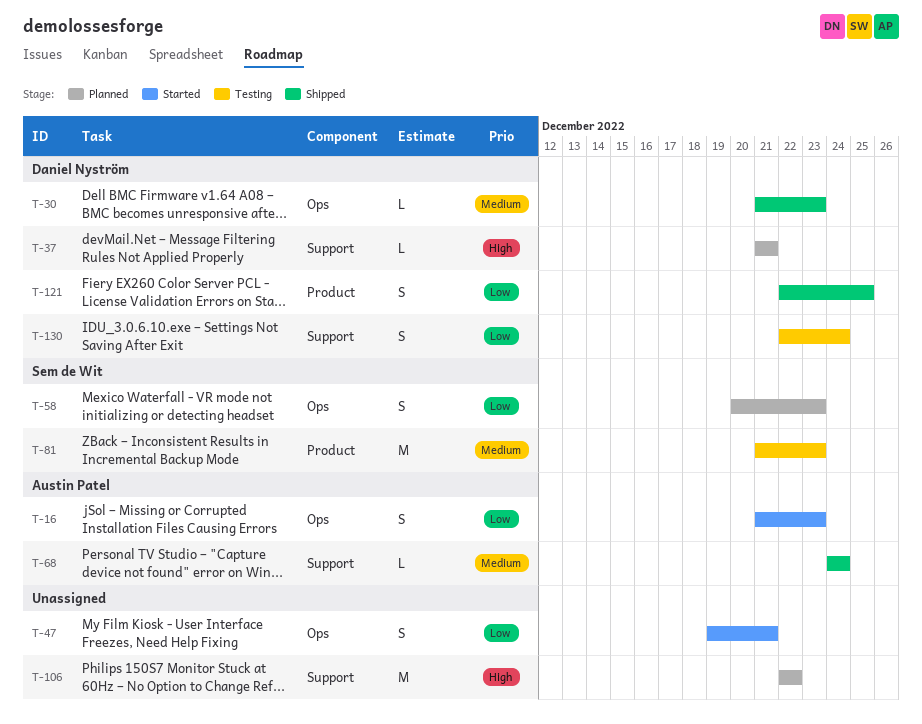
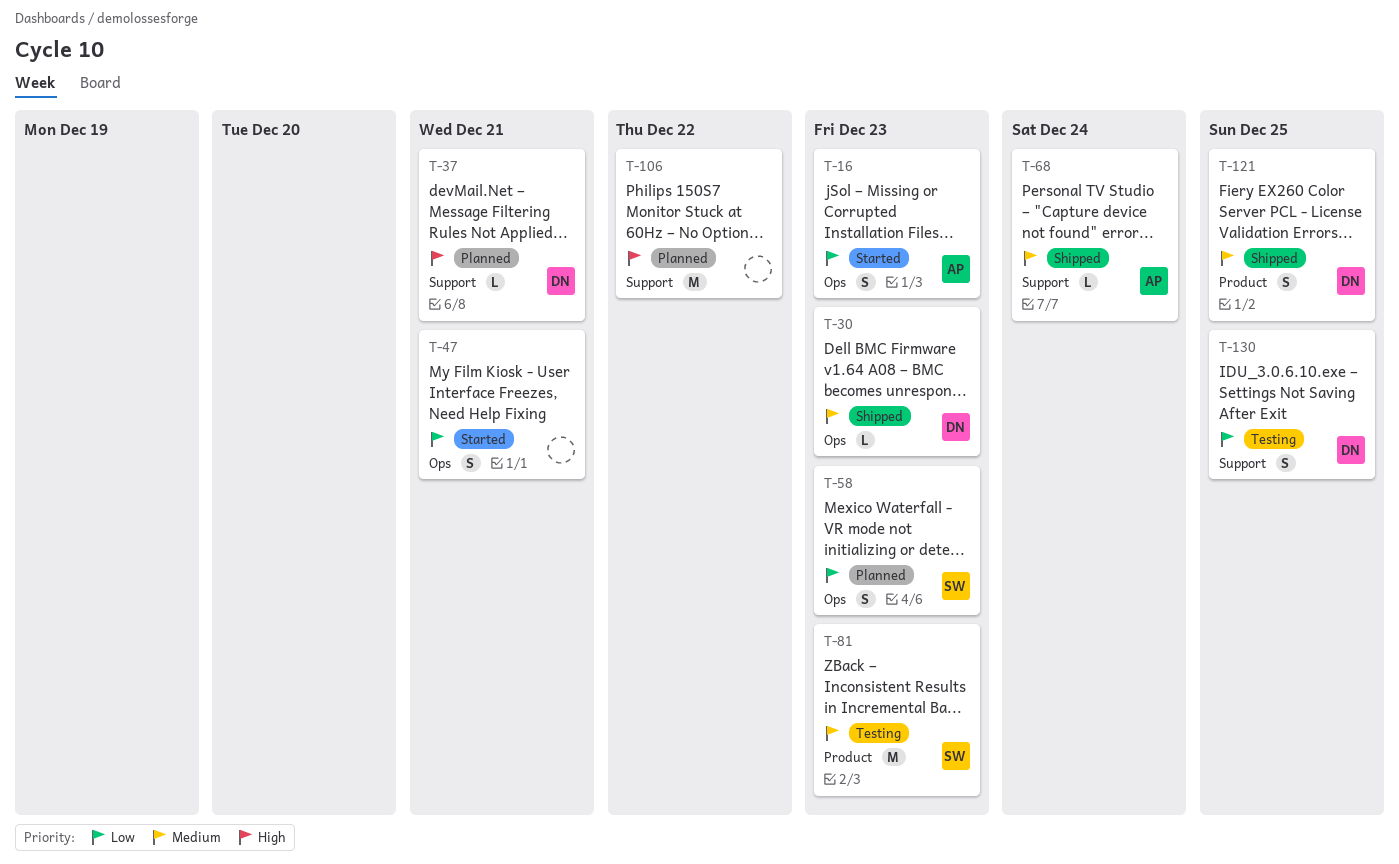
T-121, priority: Low -> Medium
T-130, due: Dec 24 -> Dec 25

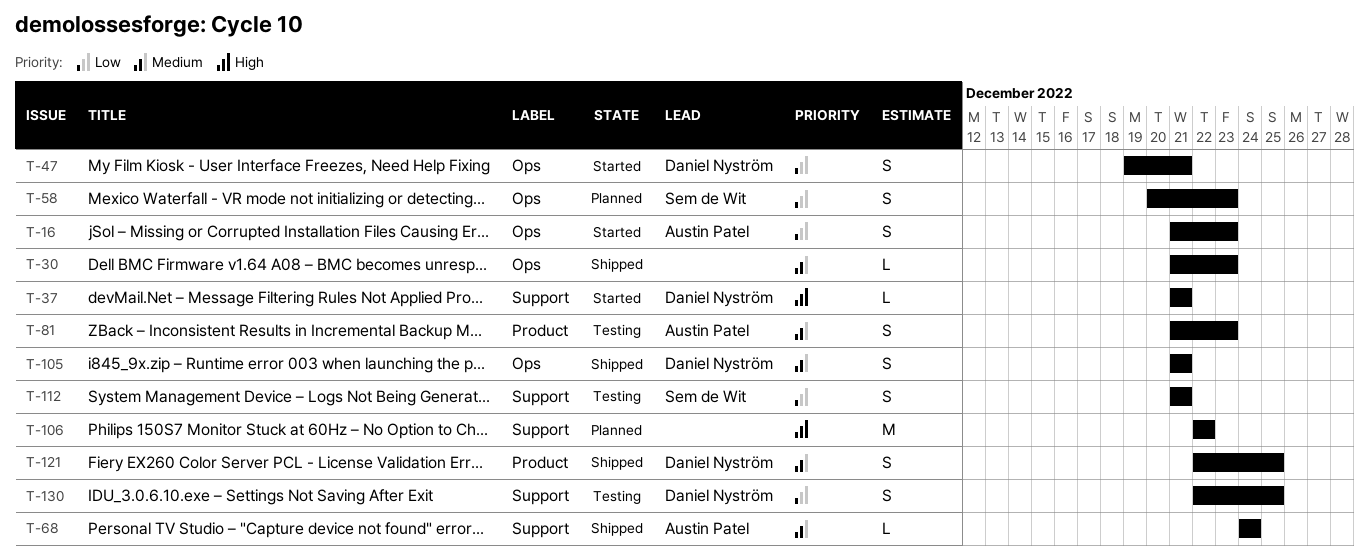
T-30, owner: Daniel Nyström -> none
T-37, status: Planned -> Started
T-47, owner: none -> Daniel Nyström
T-81, owner: Sem de Wit -> Austin Patel
T-81, estimate: M -> S
T-105: none -> present
T-112: none -> present

